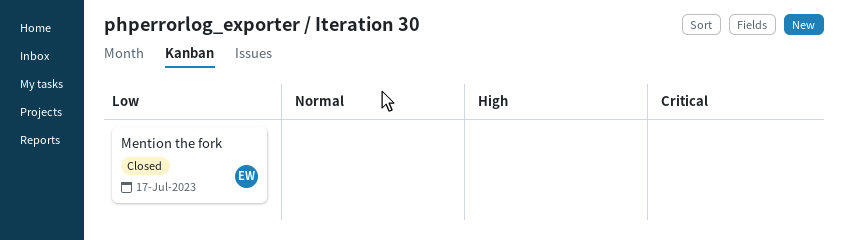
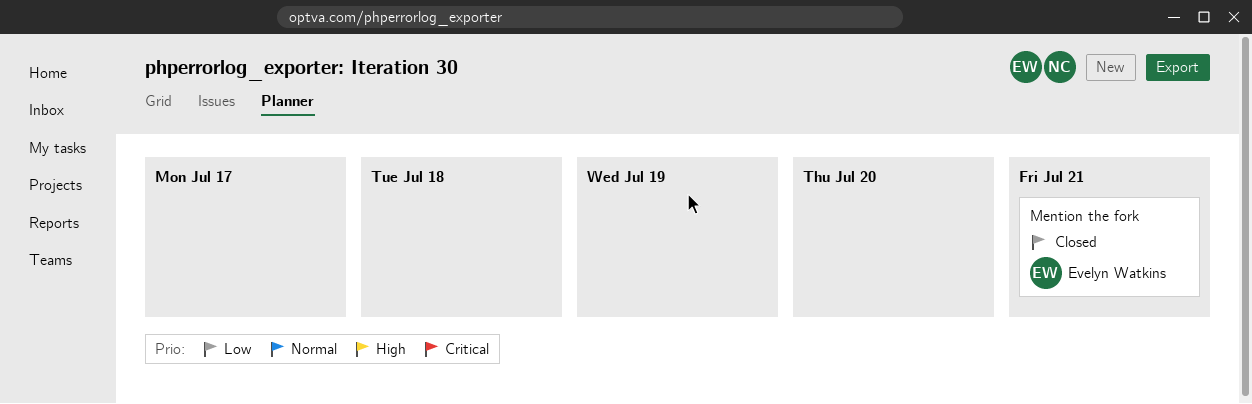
Mention the fork, due: Jul 17 -> Jul 21

